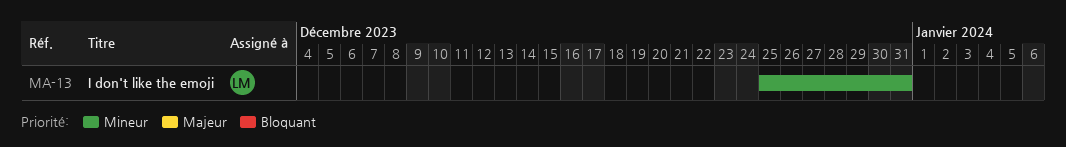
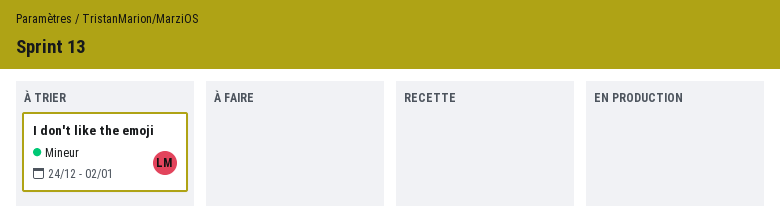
I don't like the emoji, start: Dec 25 -> Dec 24
I don't like the emoji, due: Dec 31 -> Jan 2

